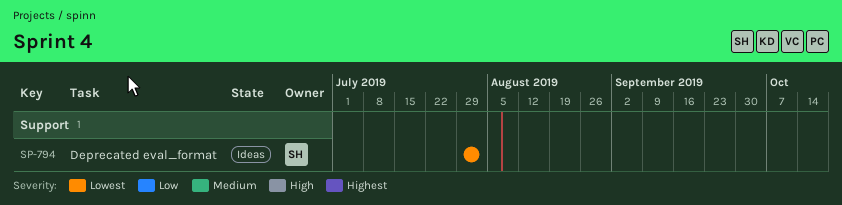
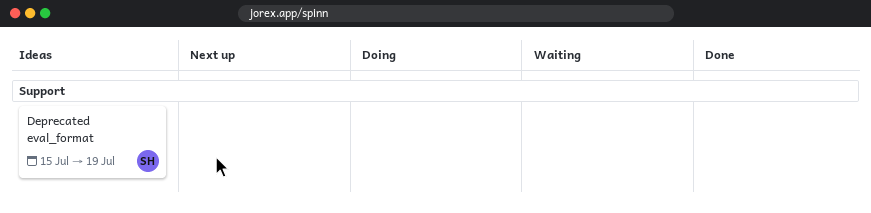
Deprecated eval_format, start: Jul 29 -> Jul 15
Deprecated eval_format, due: Aug 2 -> Jul 19

